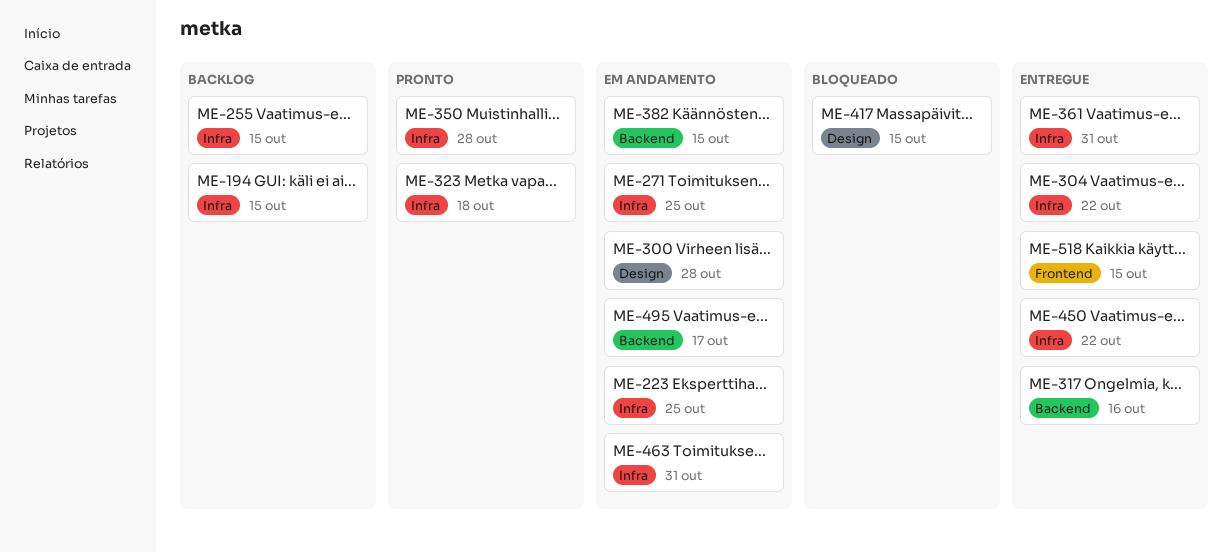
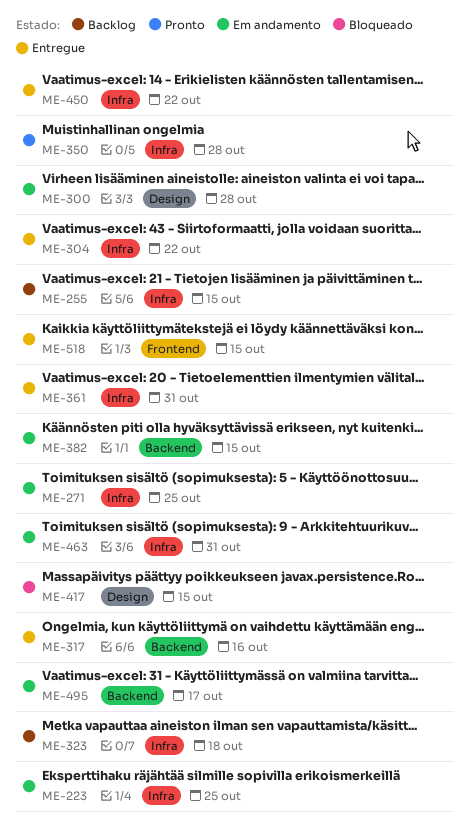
ME-194: present -> none
ME-323, status: Pronto -> Backlog

